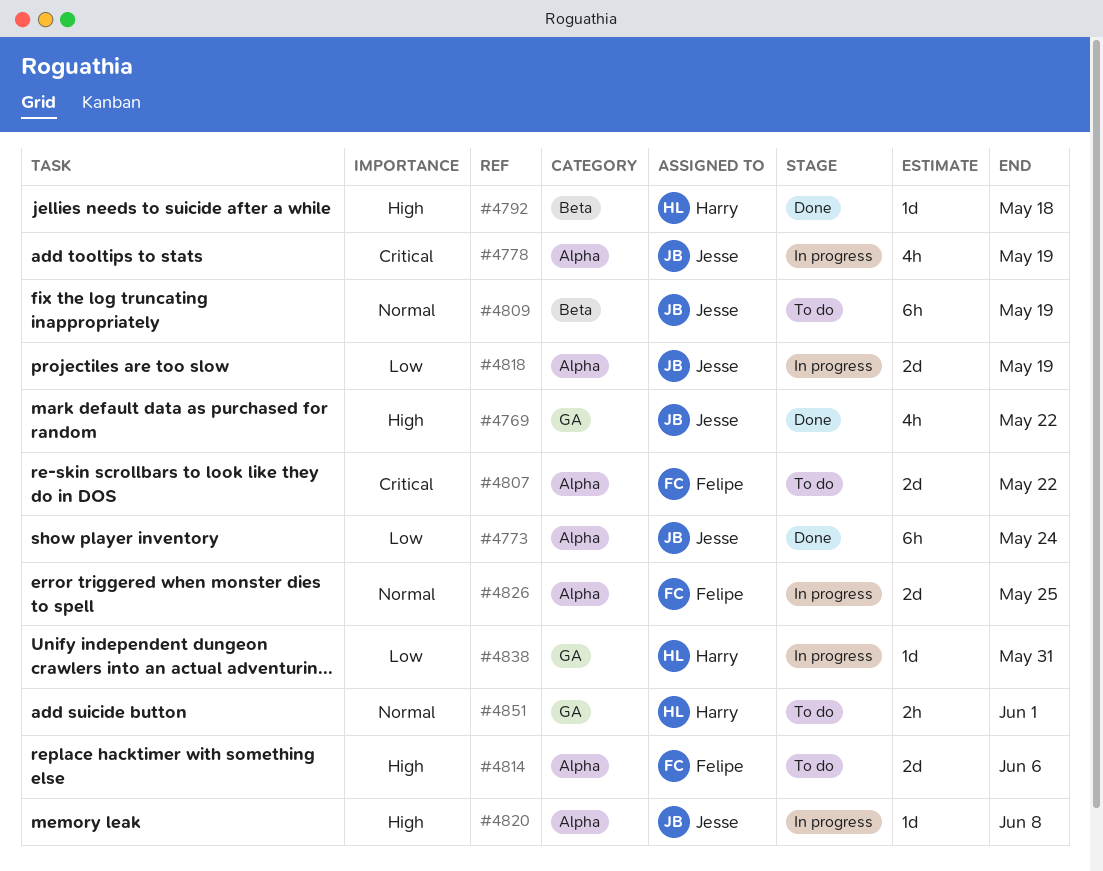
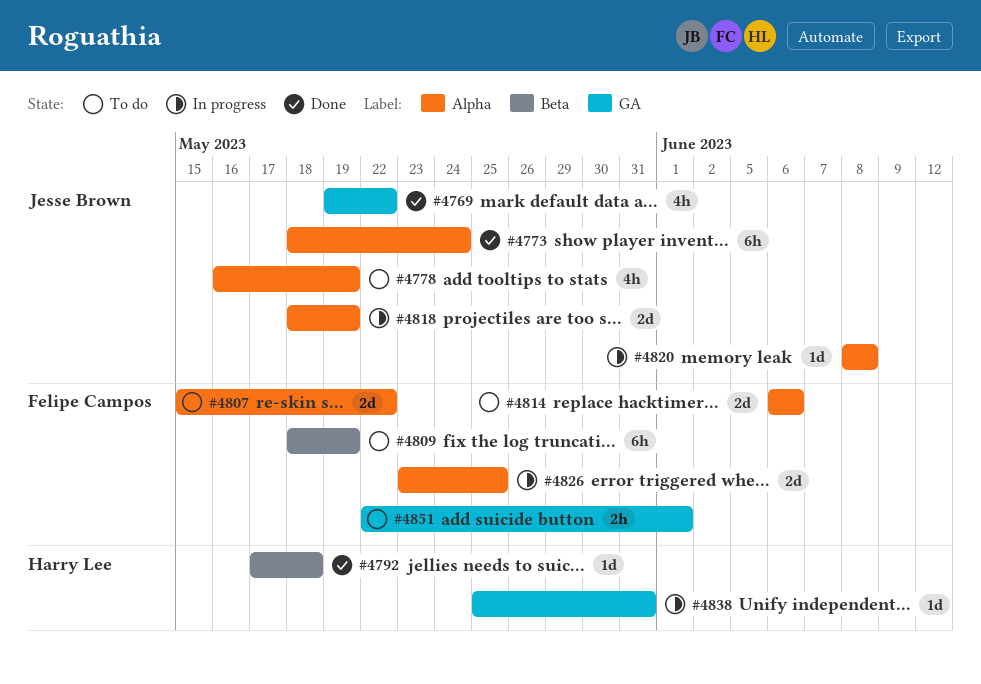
#4778, status: In progress -> To do
#4809, owner: Jesse Brown -> Felipe Campos
#4851, owner: Harry Lee -> Felipe Campos

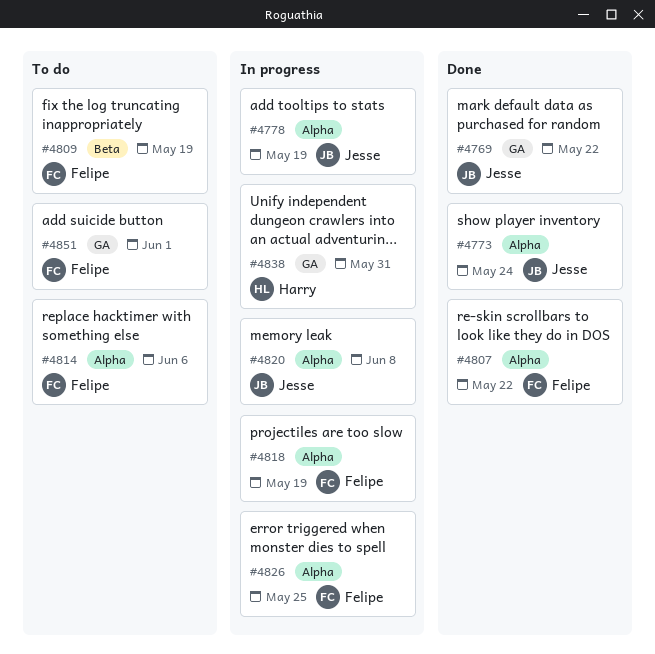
#4778, status: To do -> In progress
#4792: present -> none
#4807, status: To do -> Done
#4818, owner: Jesse Brown -> Felipe Campos

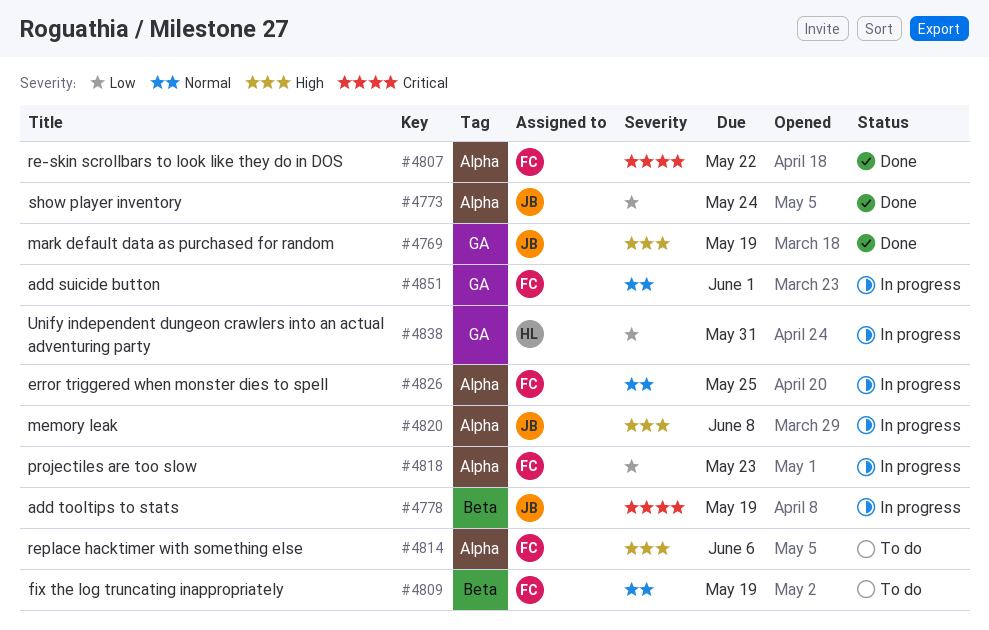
#4769, due: May 22 -> May 19
#4778, label: Alpha -> Beta
#4818, due: May 19 -> May 23
#4851, status: To do -> In progress

